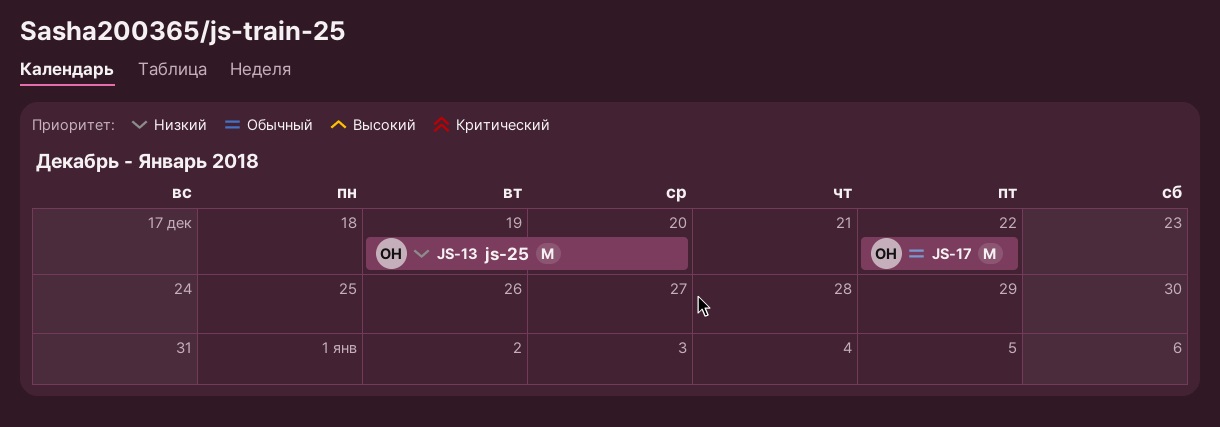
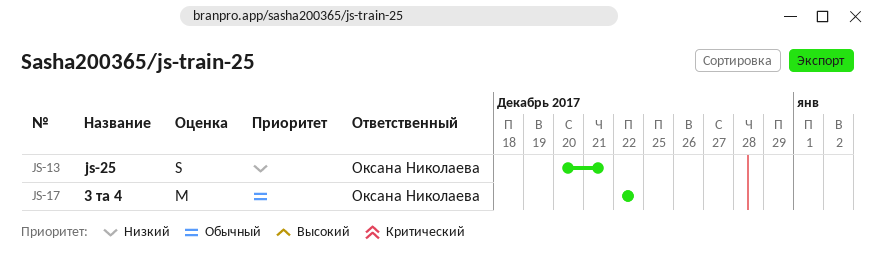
JS-13, estimate: M -> S
JS-13, start: Dec 19 -> Dec 20
JS-13, due: Dec 20 -> Dec 21

